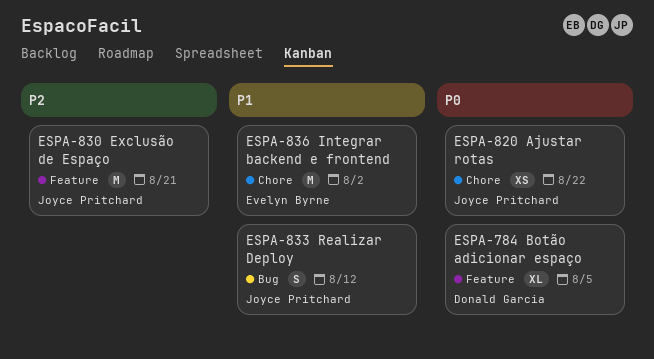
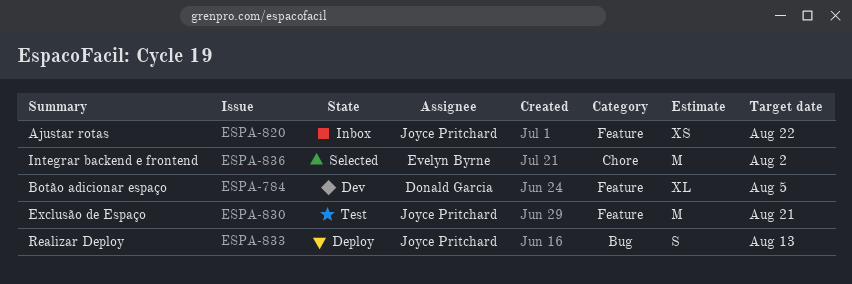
ESPA-820, label: Chore -> Feature
ESPA-833, due: Aug 12 -> Aug 13

